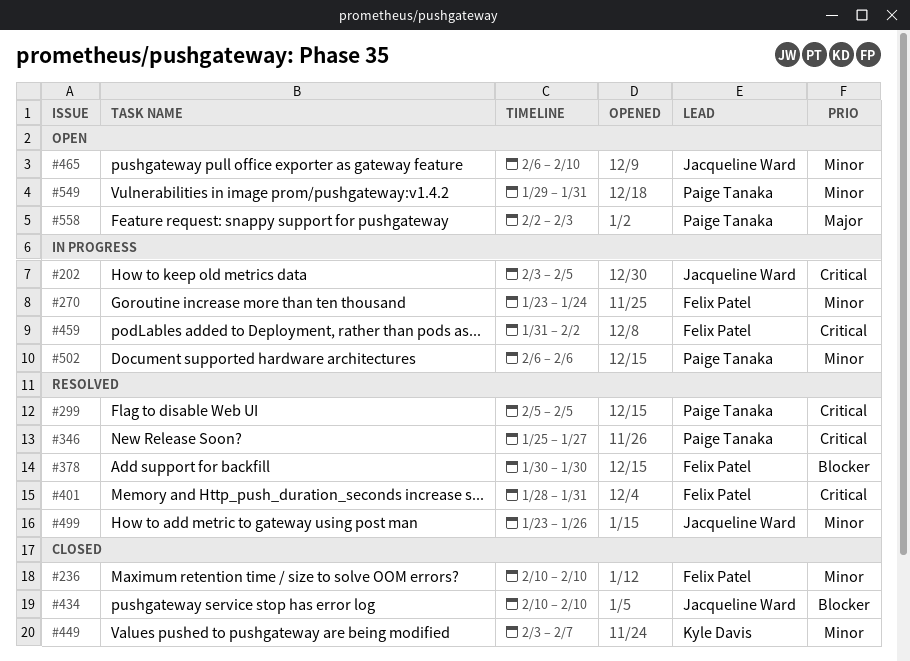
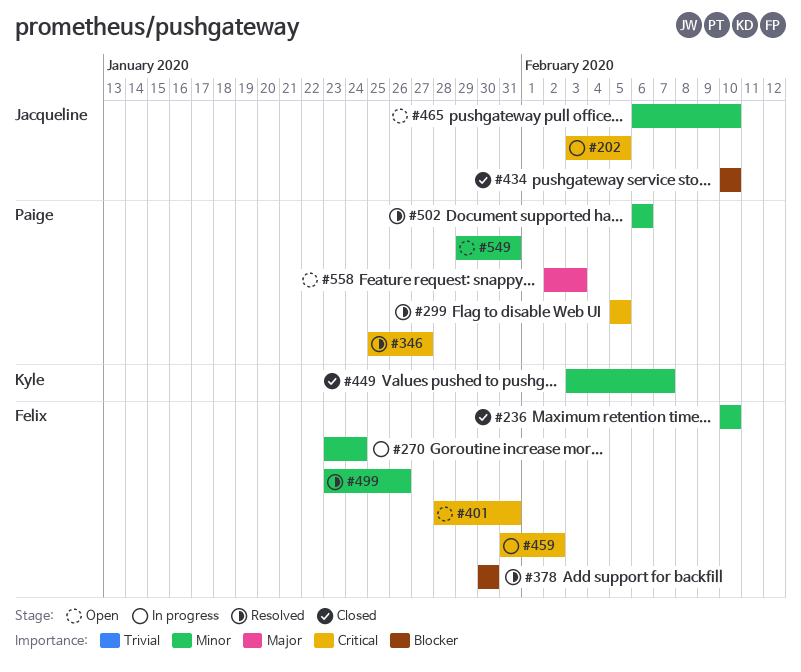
#401, status: Resolved -> Open
#499, owner: Jacqueline Ward -> Felix Patel
#502, status: In progress -> Resolved

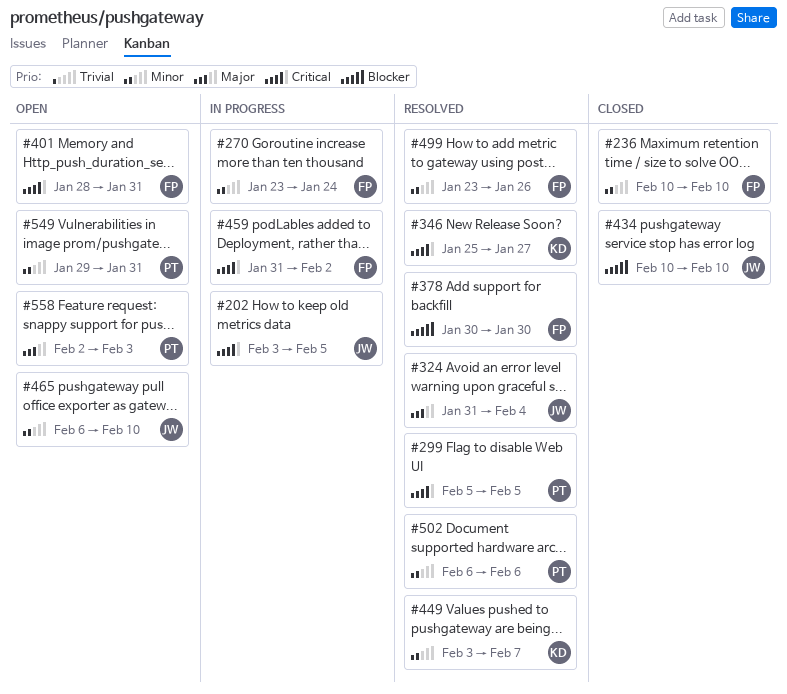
#324: none -> present
#346, owner: Paige -> Kyle
#449, status: Closed -> Resolved

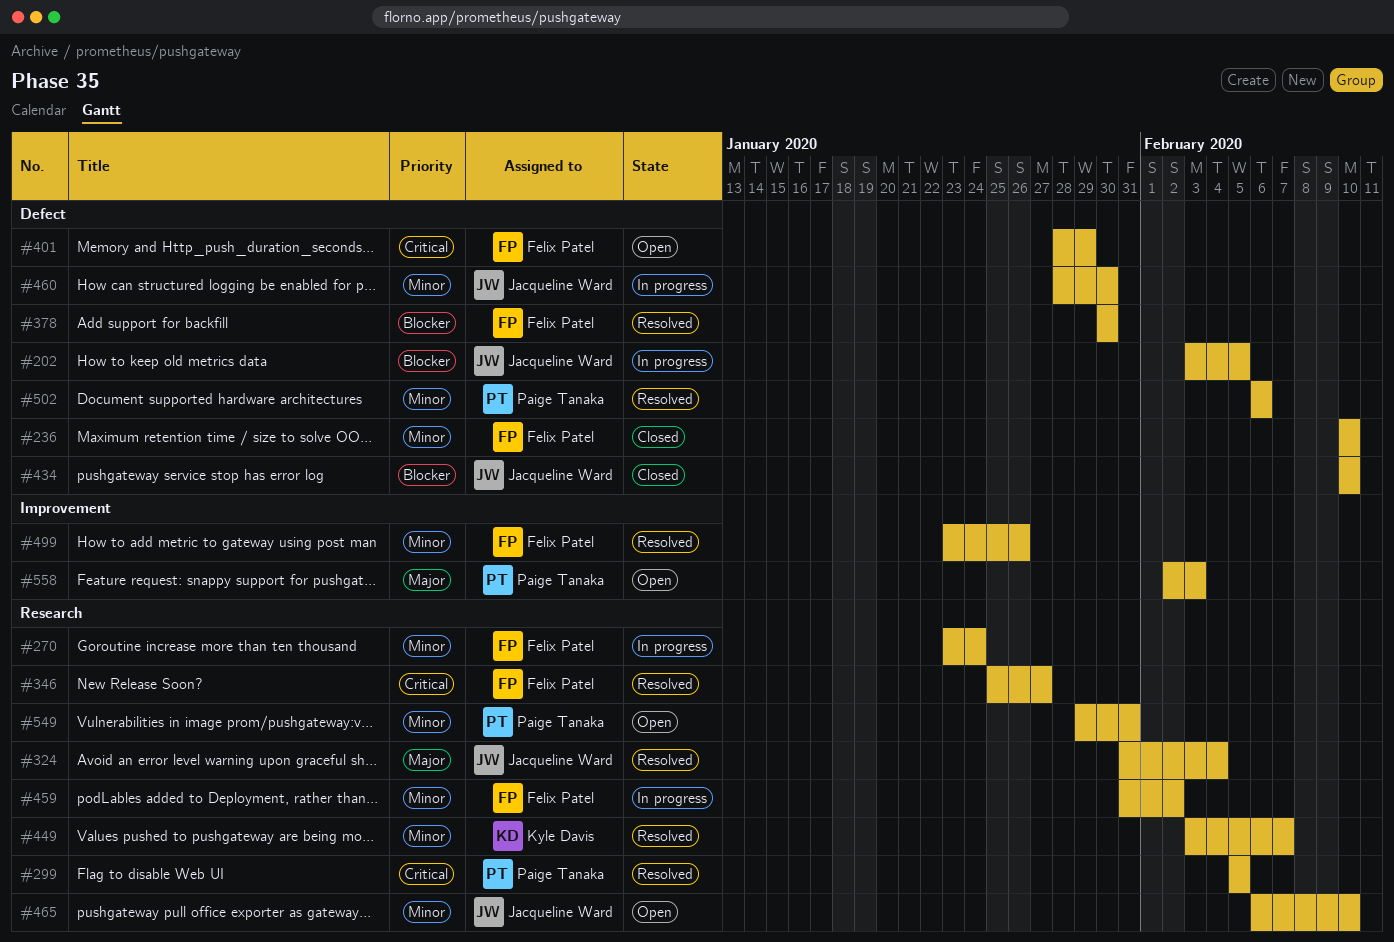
#202, priority: Critical -> Blocker
#346, owner: Kyle Davis -> Felix Patel
#401, due: Jan 31 -> Jan 29
#459, priority: Critical -> Minor
#460: none -> present

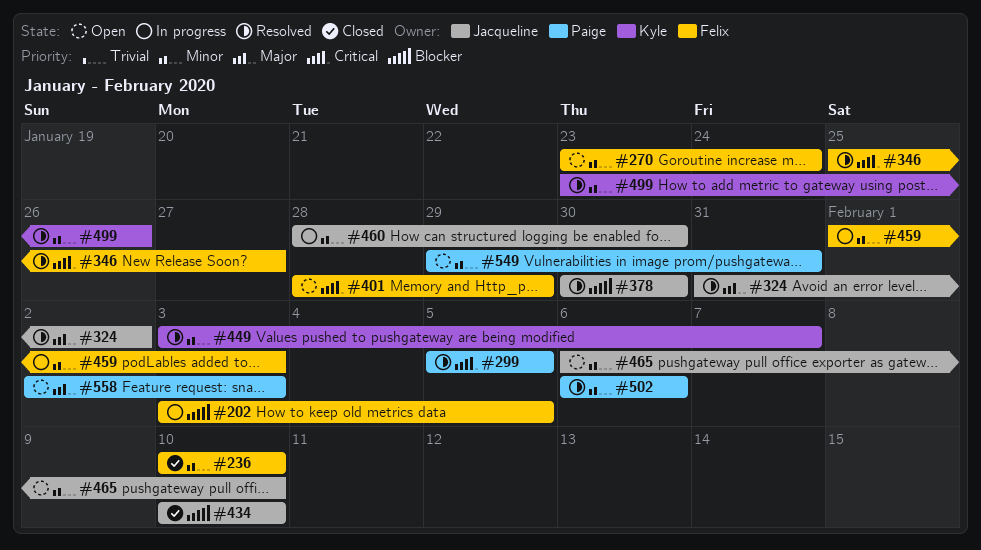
#202, owner: Jacqueline Ward -> Felix Patel
#270, status: In progress -> Open
#324, due: Feb 4 -> Feb 2
#378, owner: Felix Patel -> Jacqueline Ward
#459, start: Jan 31 -> Feb 1
#459, due: Feb 2 -> Feb 3
#499, owner: Felix Patel -> Kyle Davis

